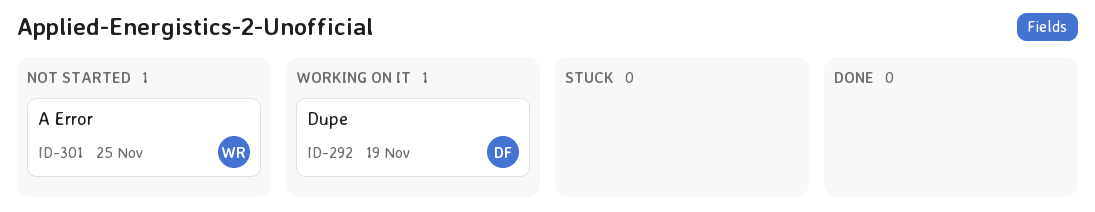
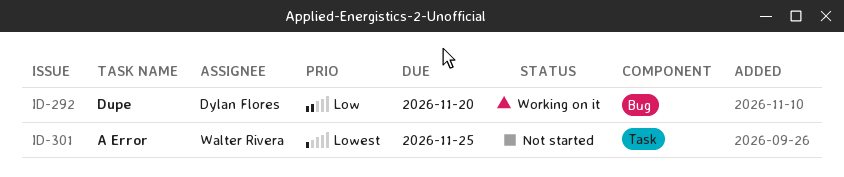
ID-292, due: Nov 19 -> Nov 20

